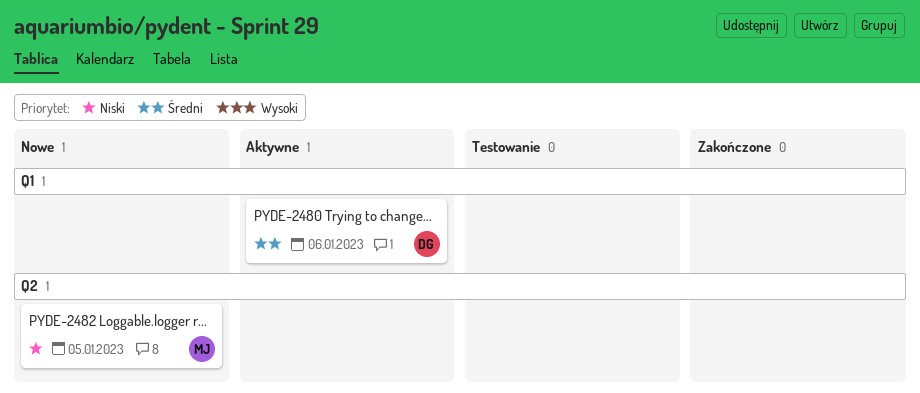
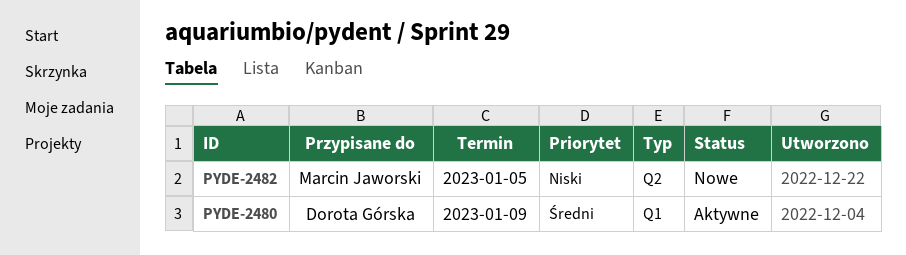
PYDE-2480, due: Jan 6 -> Jan 9

